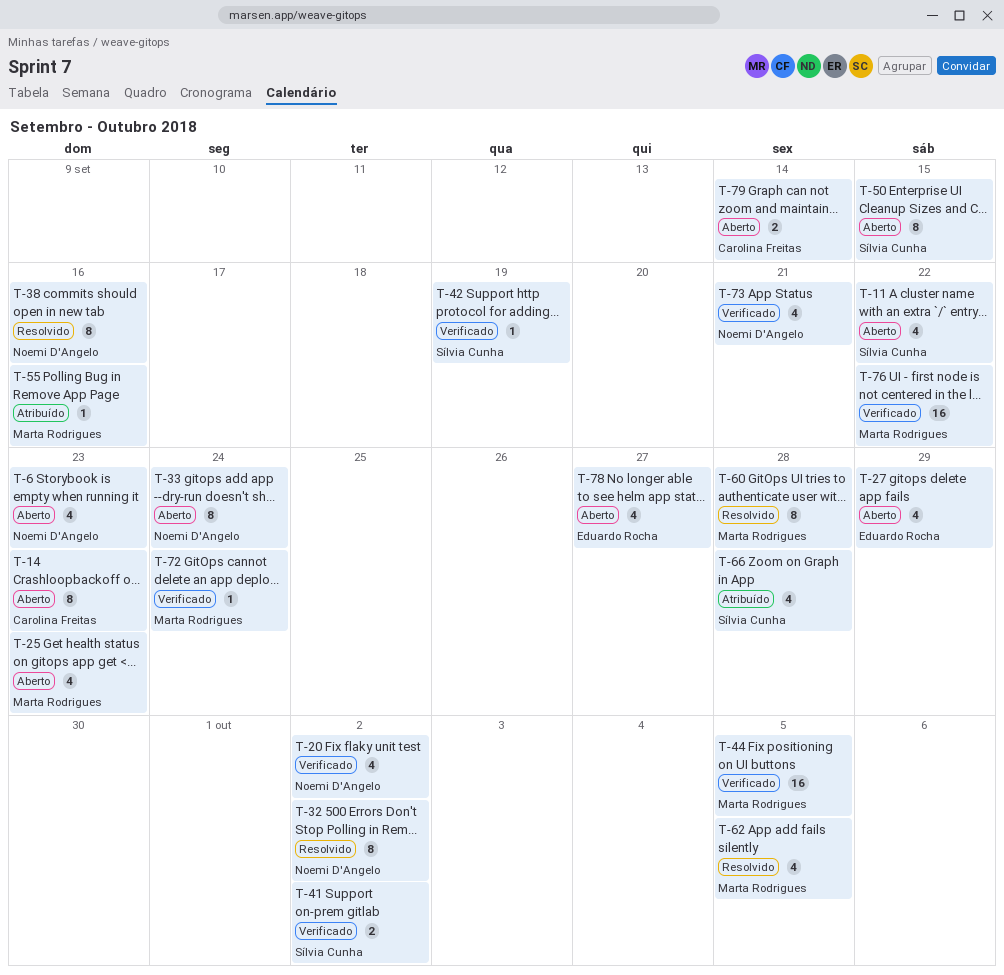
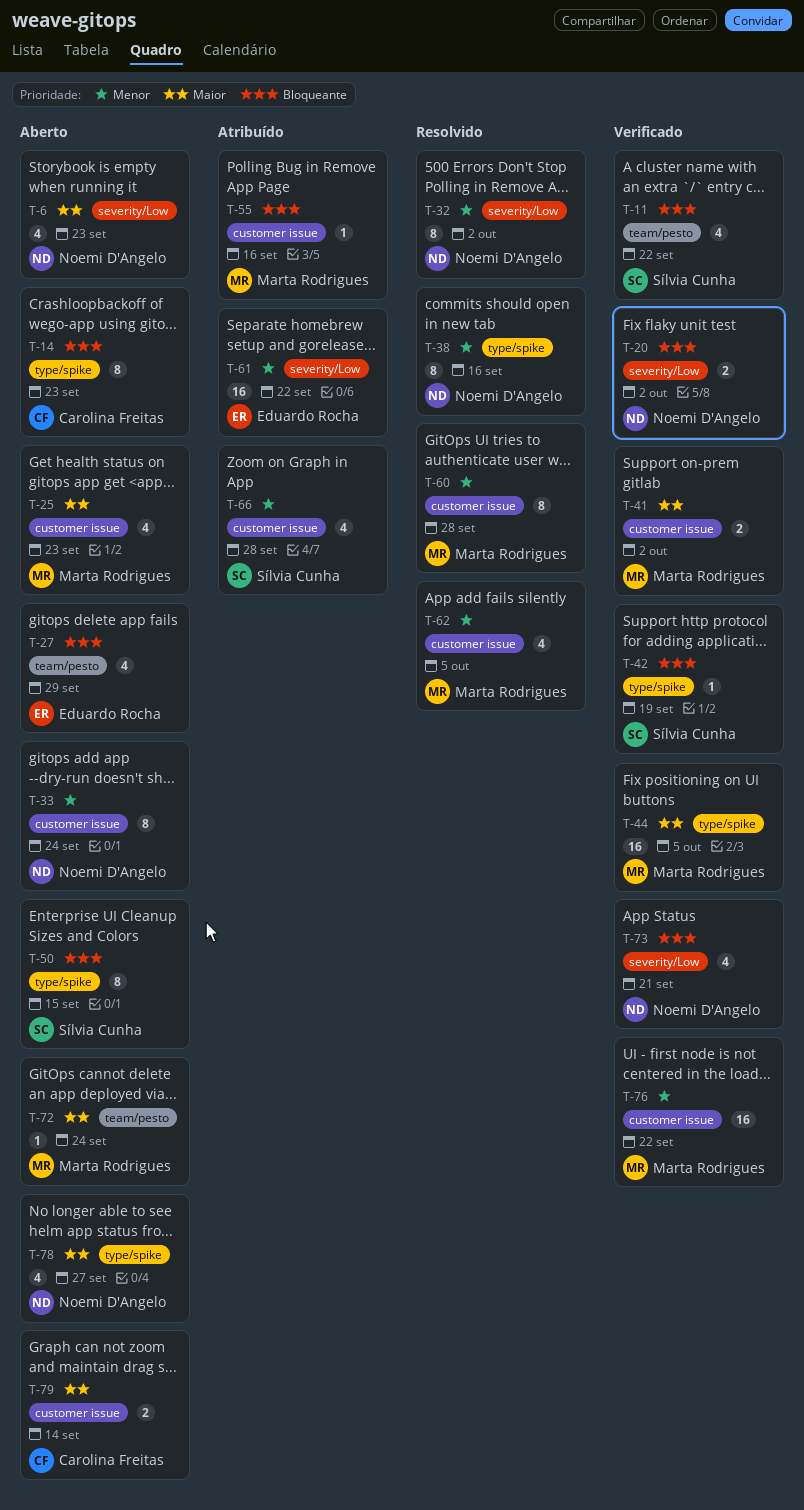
T-11, status: Aberto -> Verificado
T-20, estimate: 4 -> 2
T-41, owner: Sílvia Cunha -> Marta Rodrigues
T-61: none -> present
T-72, status: Verificado -> Aberto
T-78, owner: Eduardo Rocha -> Noemi D'Angelo

